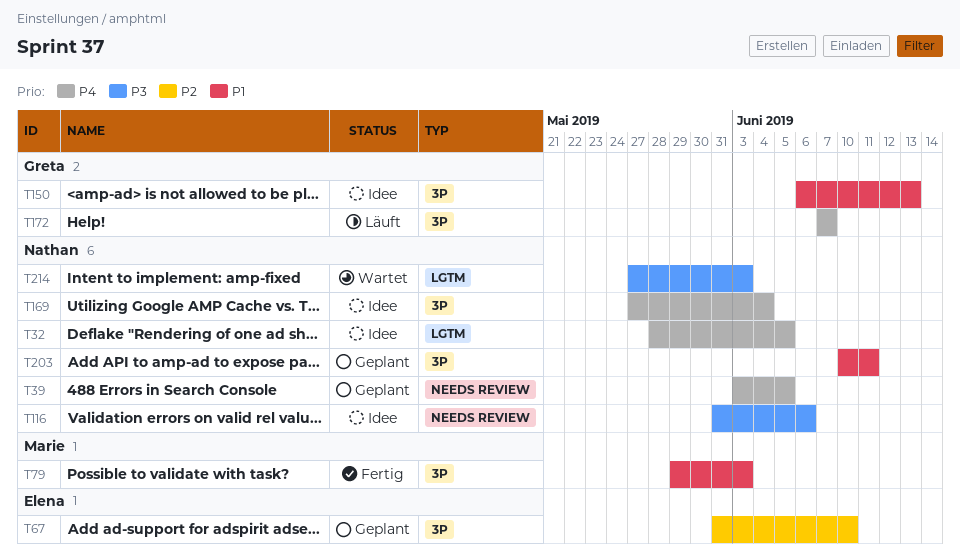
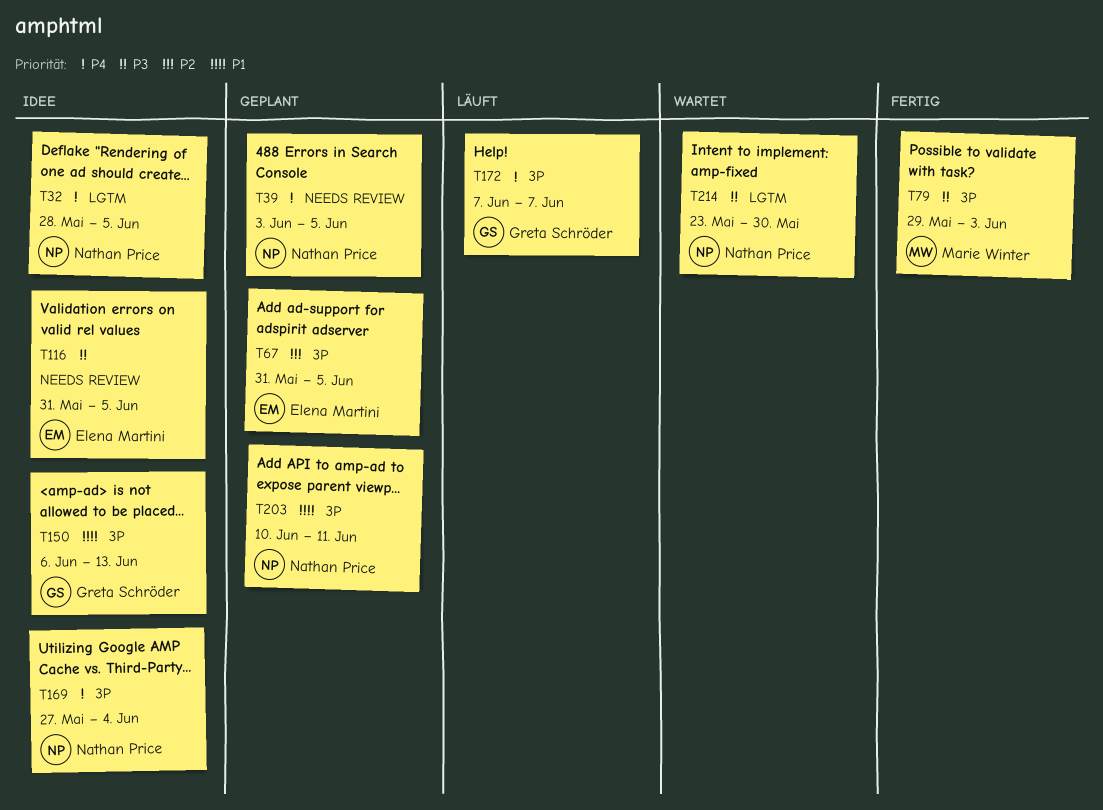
T67, due: Jun 10 -> Jun 5
T79, priority: P1 -> P3
T116, owner: Nathan Price -> Elena Martini
T116, due: Jun 6 -> Jun 5
T214, start: May 27 -> May 23
T214, due: Jun 3 -> May 30

